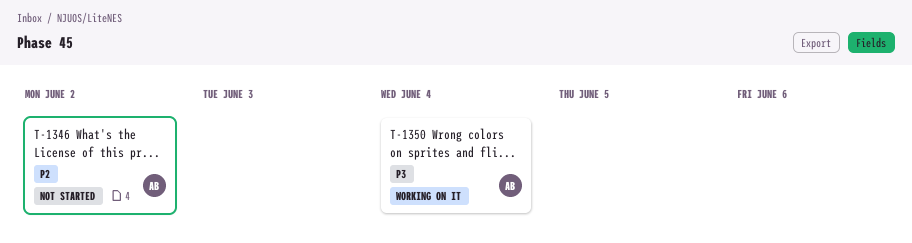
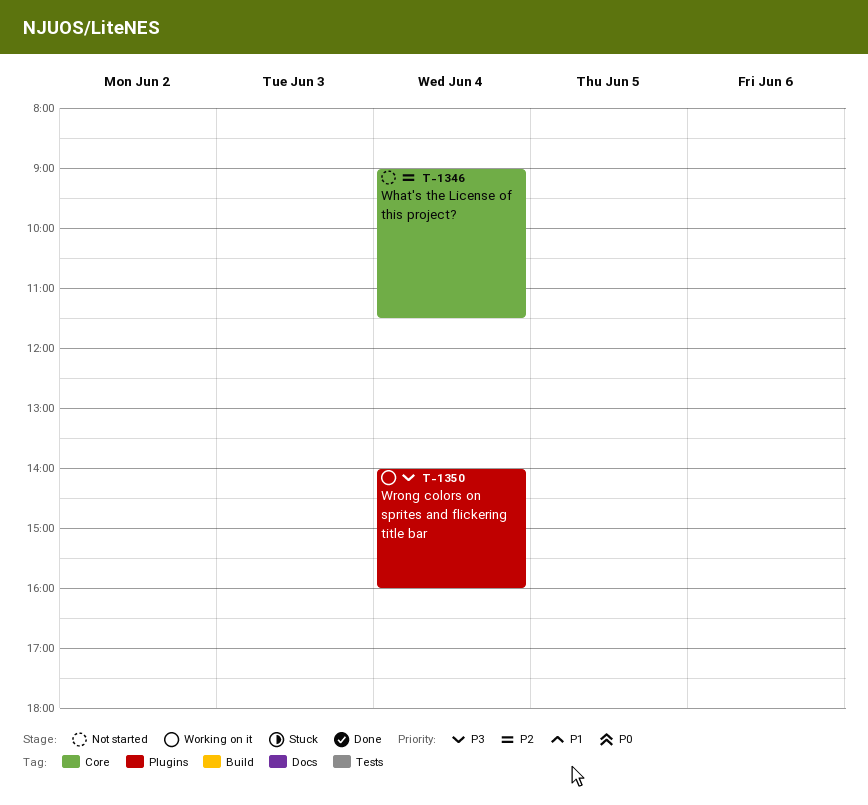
T-1346, day: Jun 2 -> Jun 4

